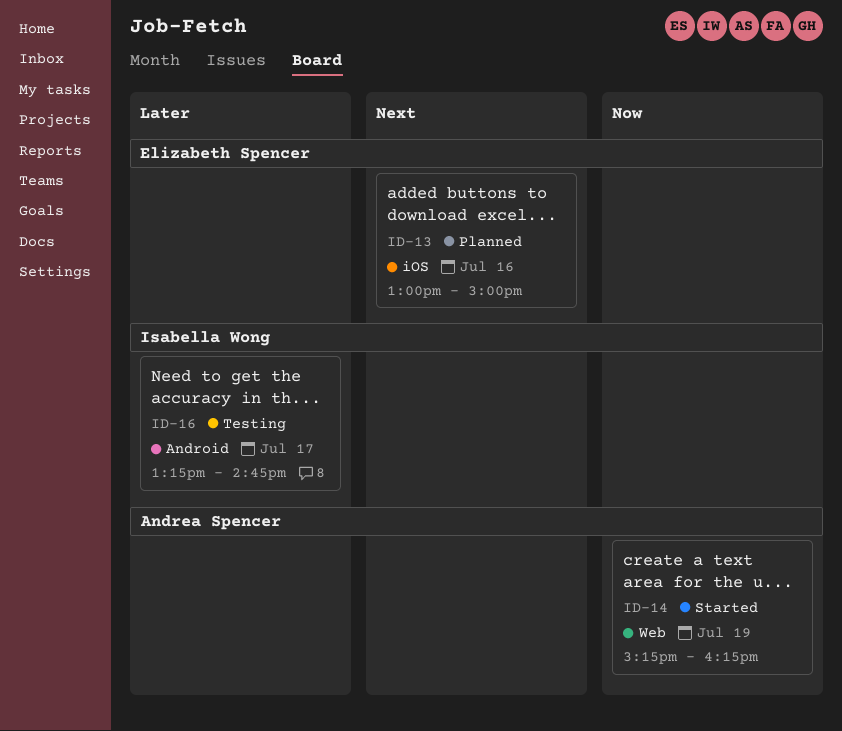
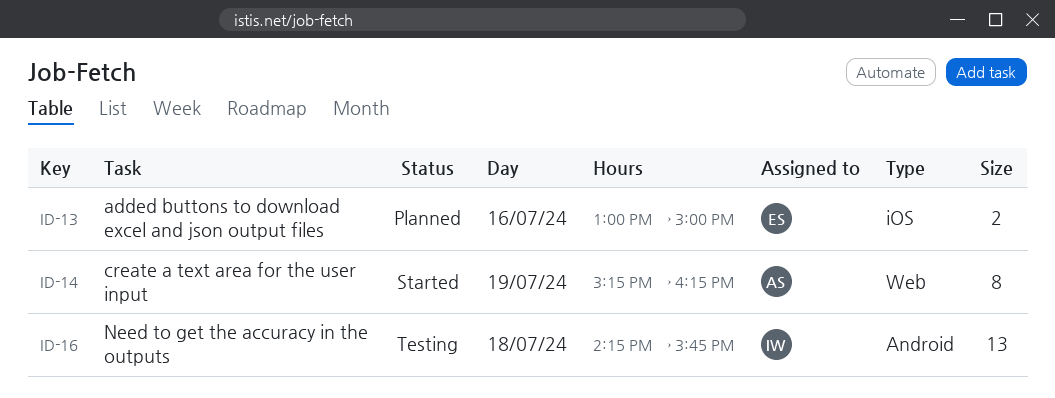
ID-16, day: Jul 17 -> Jul 18
ID-16, begins: 13:15 -> 14:15
ID-16, ends: 14:45 -> 15:45

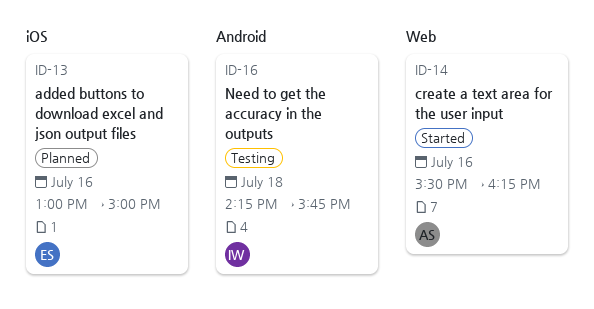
ID-14, day: Jul 19 -> Jul 16
ID-14, begins: 15:15 -> 15:30

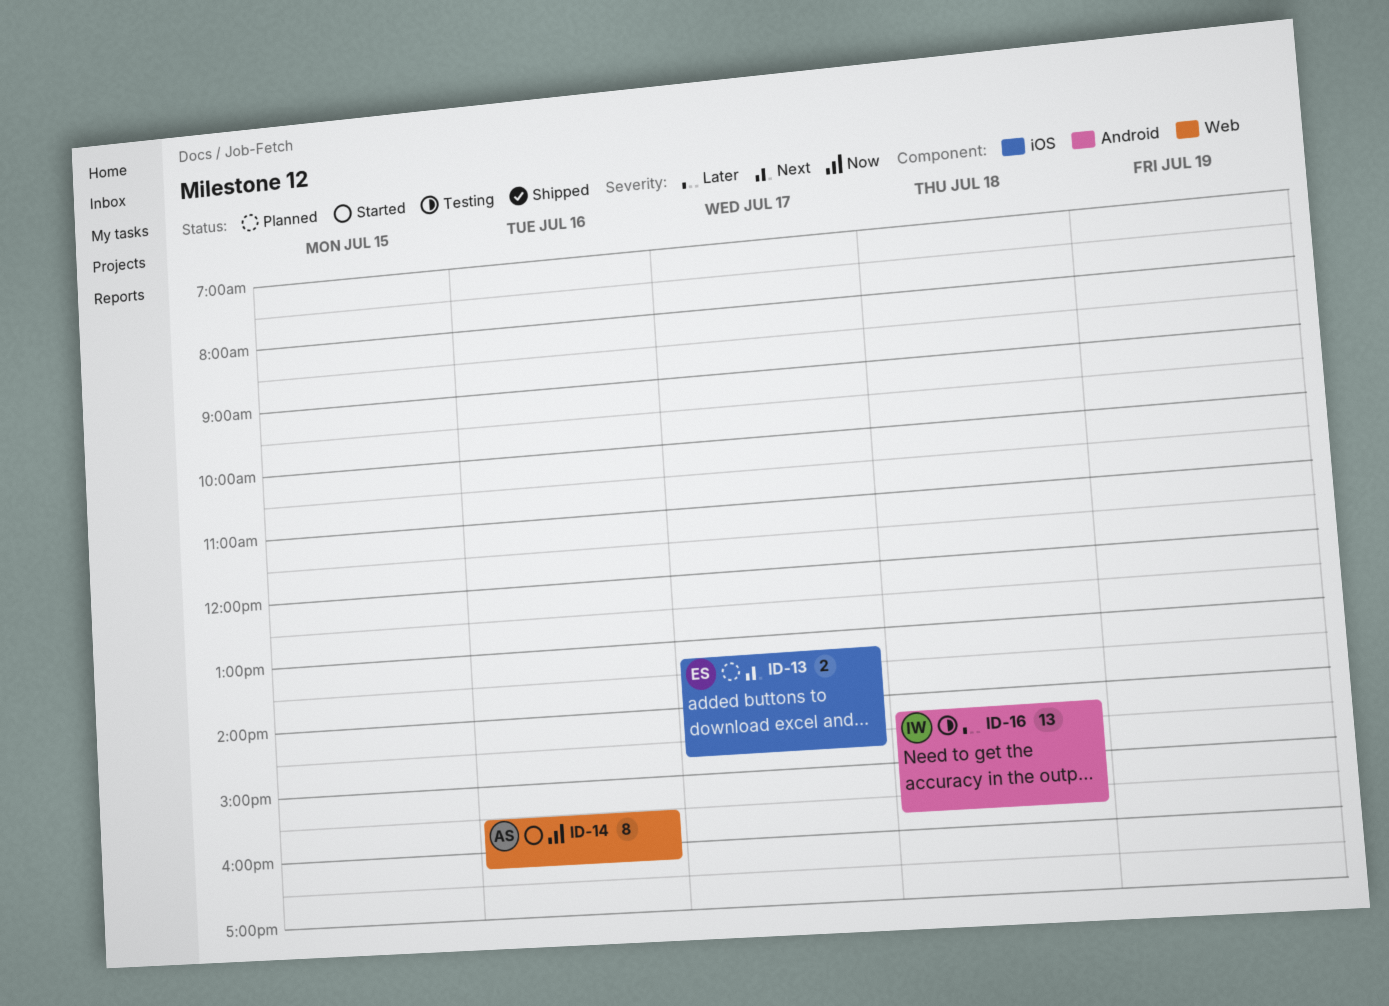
ID-13, day: Jul 16 -> Jul 17
ID-13, begins: 13:00 -> 13:15
ID-13, ends: 15:00 -> 14:45

